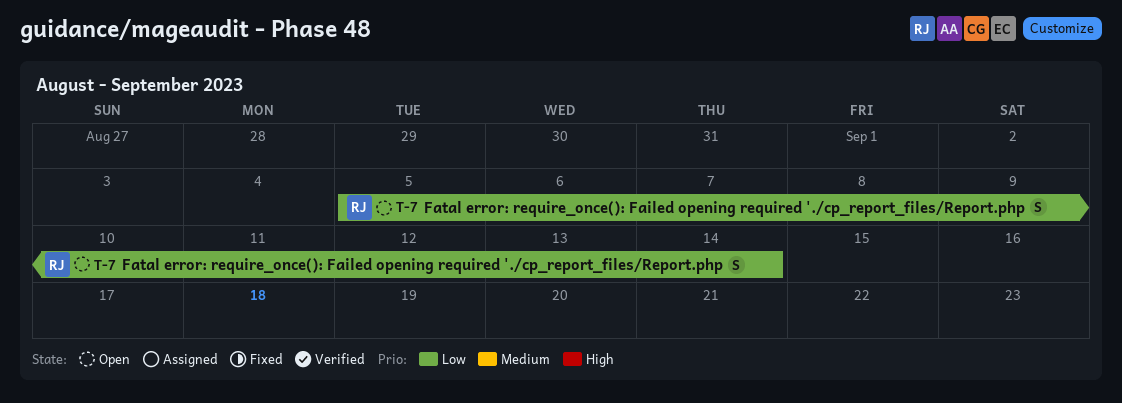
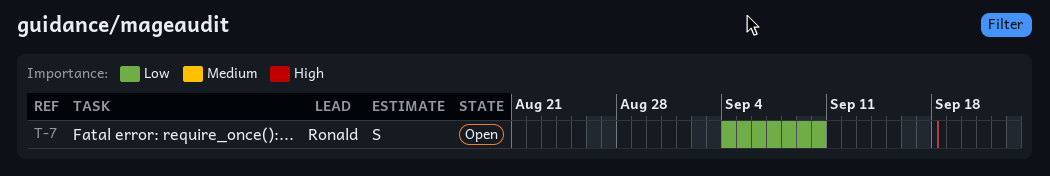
T-7, start: Sep 5 -> Sep 4
T-7, due: Sep 14 -> Sep 10

